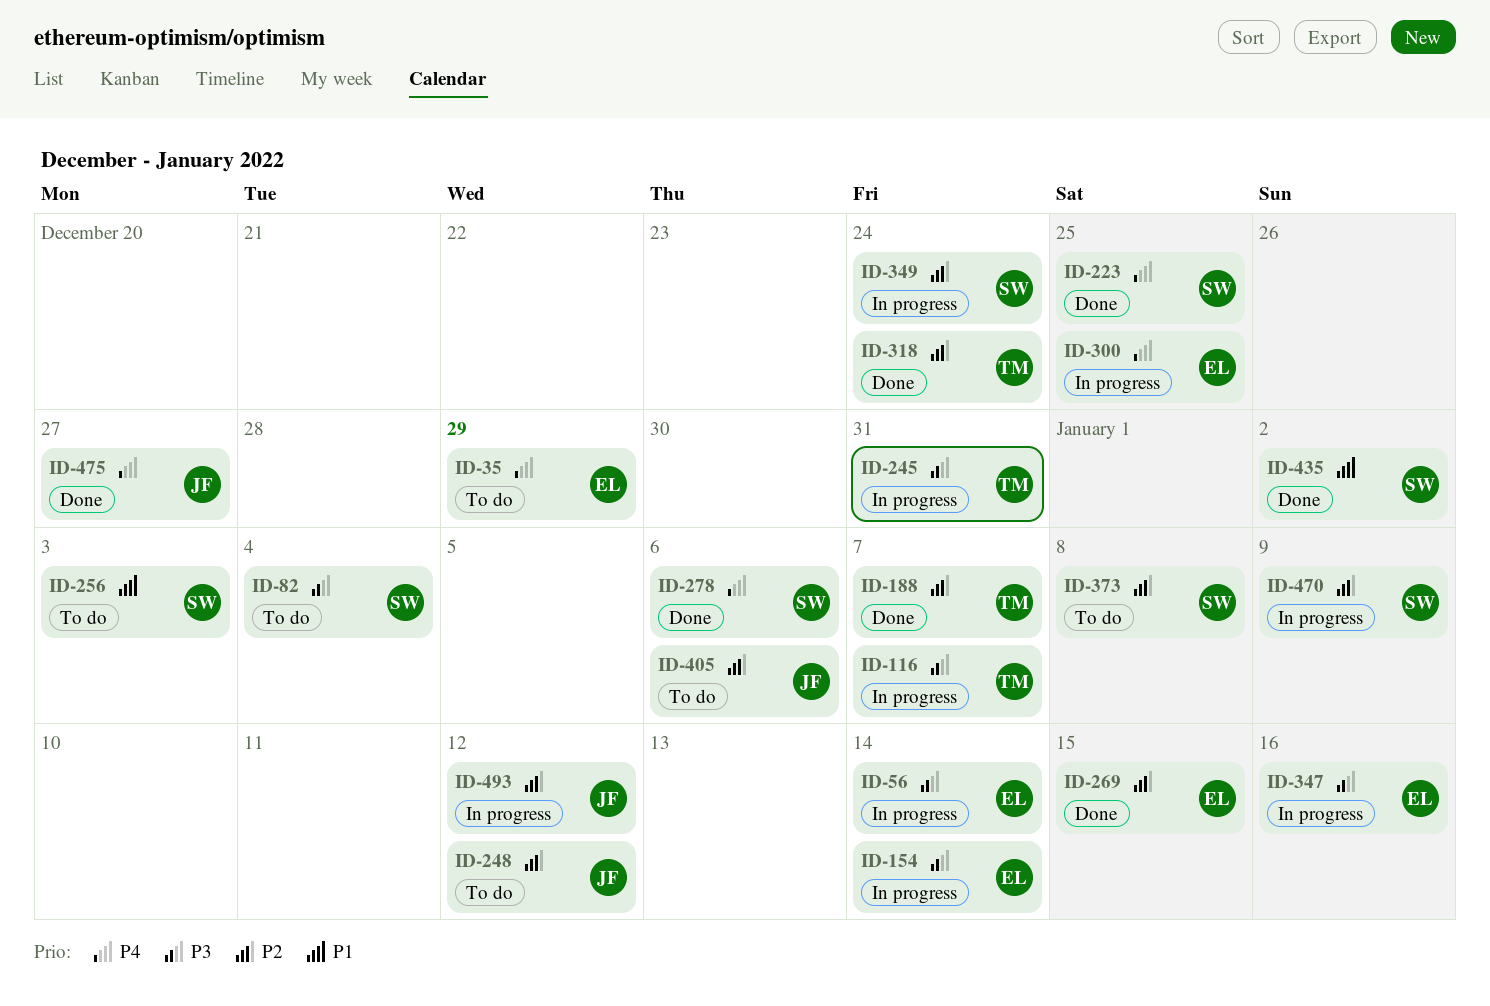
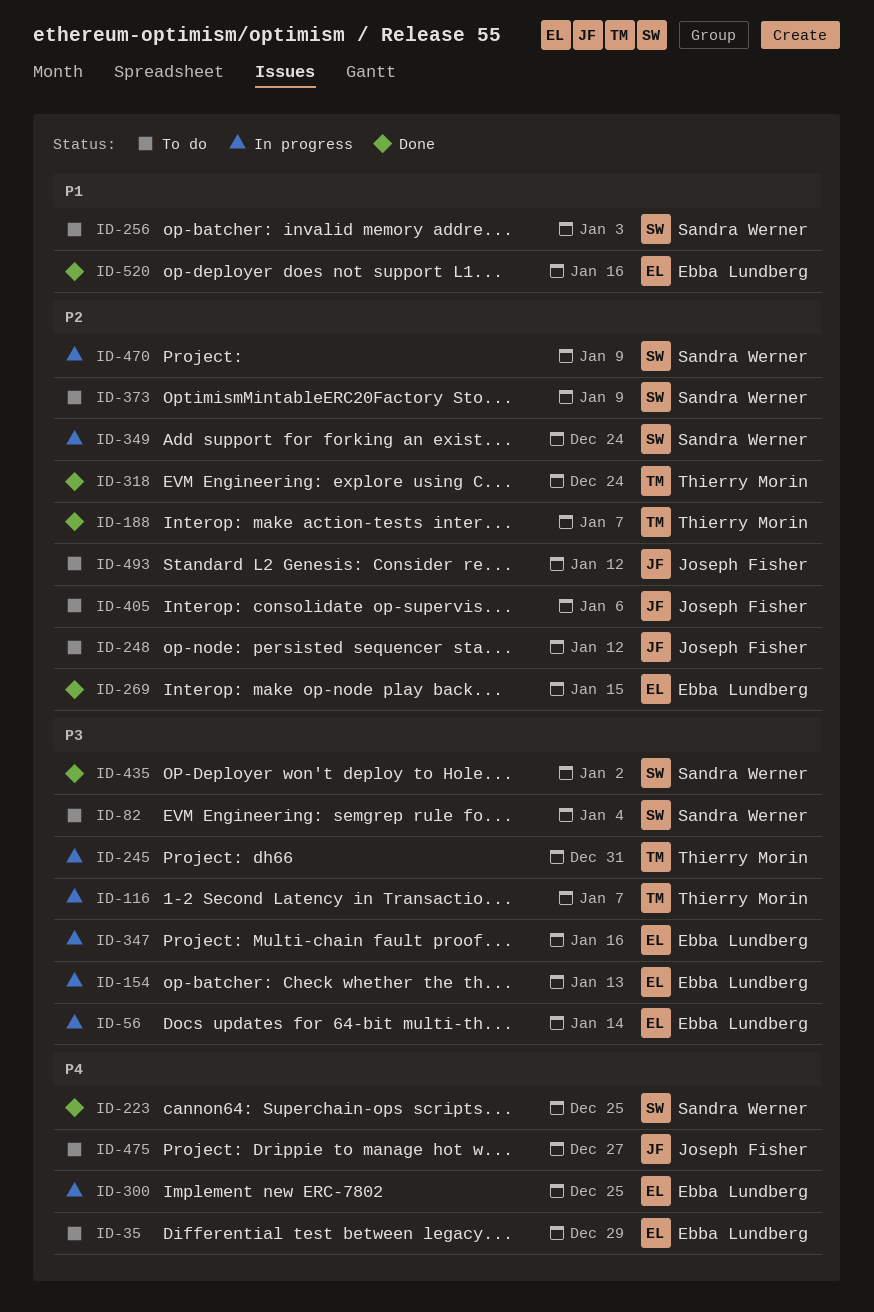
ID-154, due: Jan 14 -> Jan 13
ID-278: present -> none
ID-373, due: Jan 8 -> Jan 9
ID-435, priority: P1 -> P3
ID-475, status: Done -> To do
ID-493, status: In progress -> To do
ID-520: none -> present

